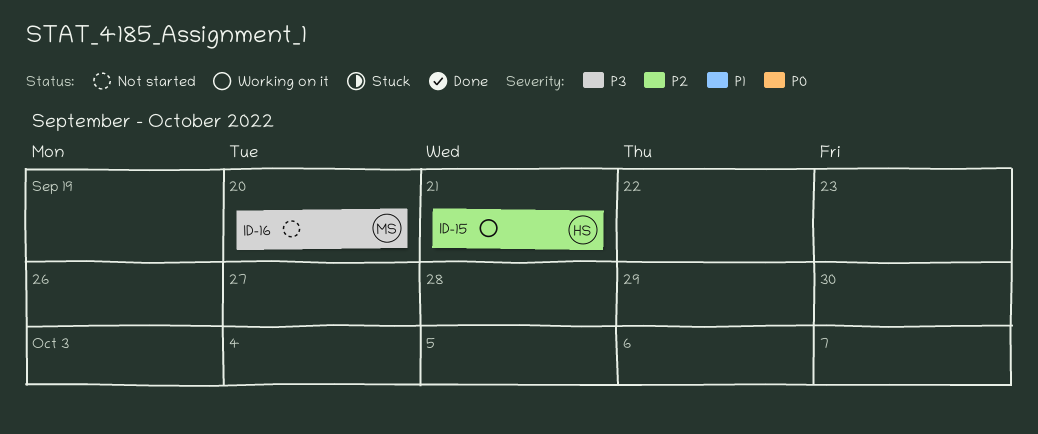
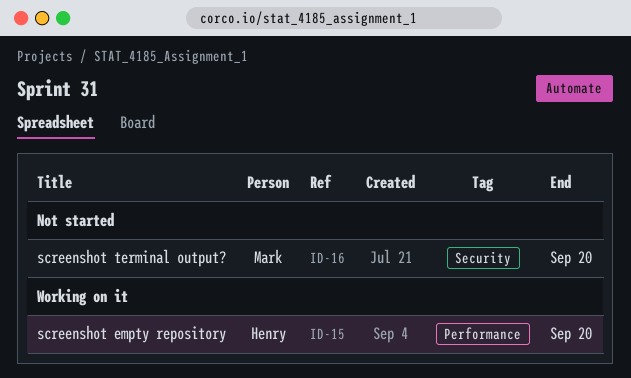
ID-15, due: Sep 21 -> Sep 20

